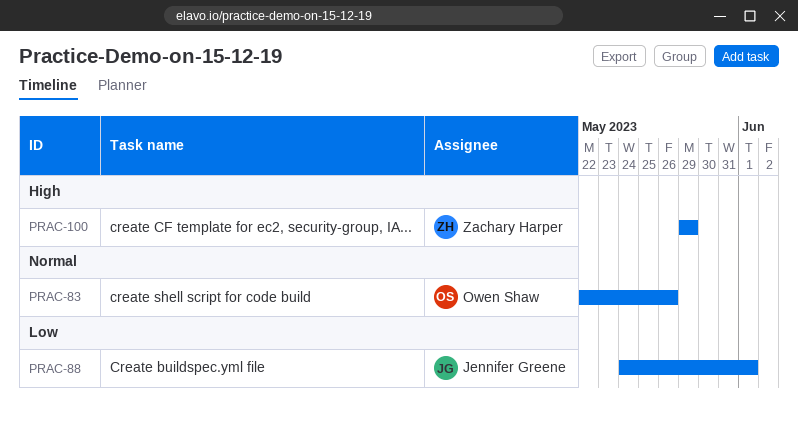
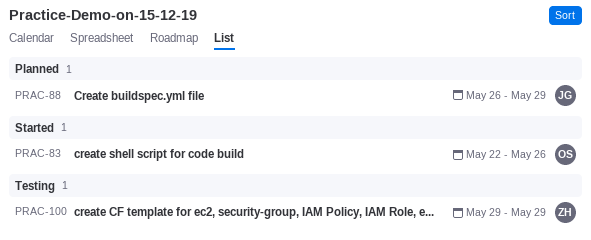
PRAC-88, start: May 24 -> May 26
PRAC-88, due: Jun 1 -> May 29

